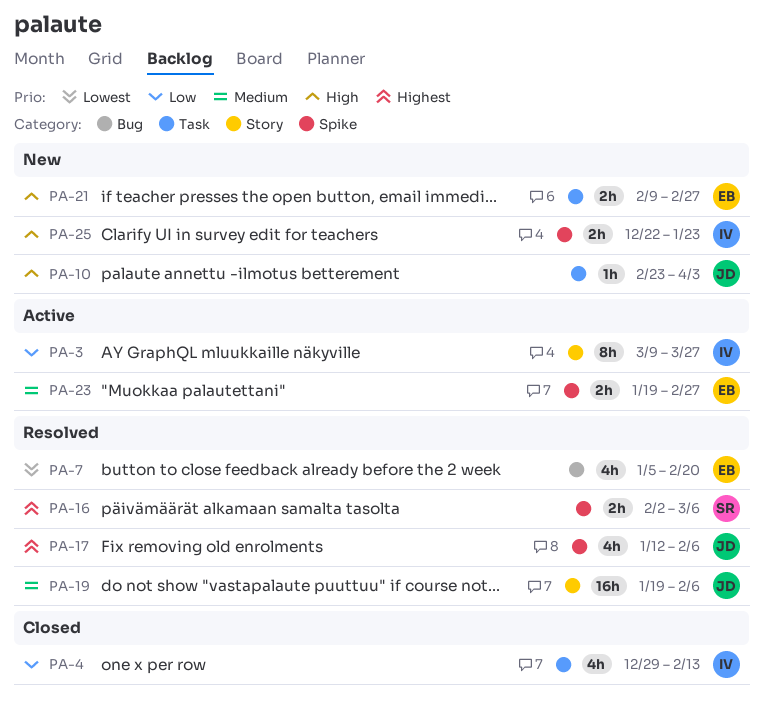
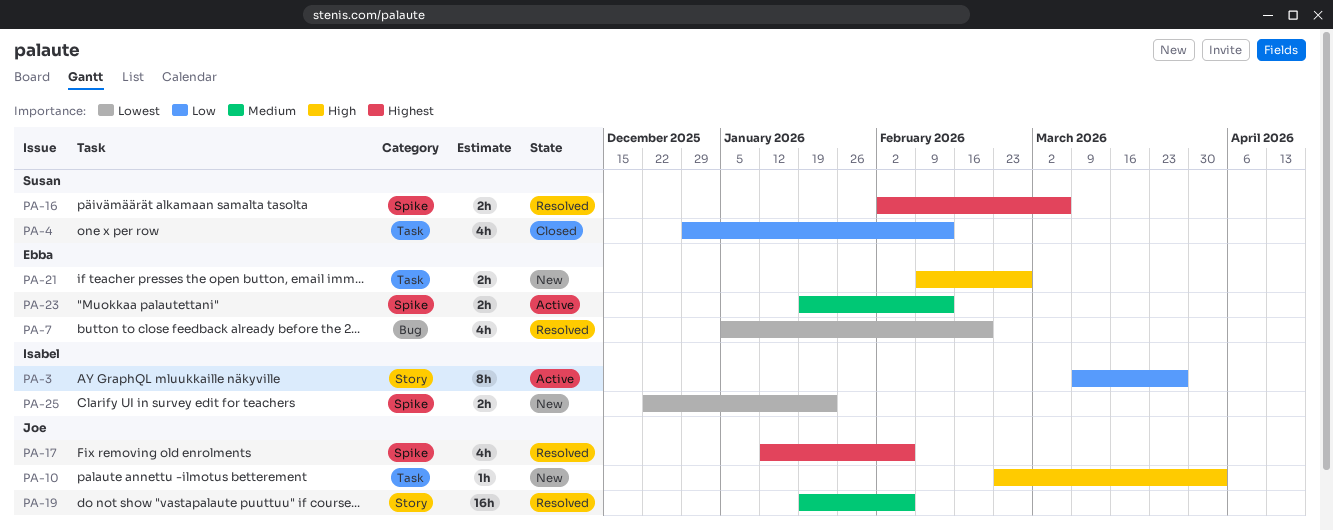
PA-4, owner: Isabel -> Susan
PA-23, due: Feb 27 -> Feb 13
PA-25, priority: High -> Lowest

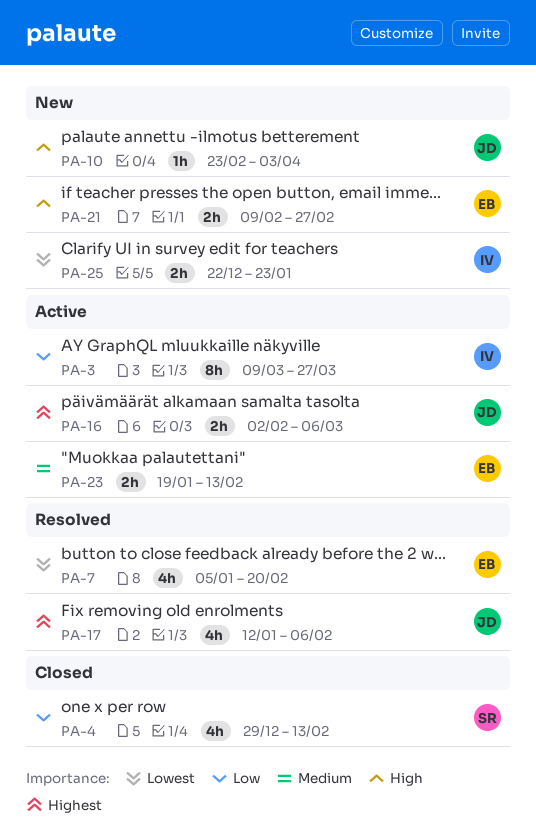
PA-16, status: Resolved -> Active
PA-16, owner: Susan -> Joe
PA-19: present -> none

